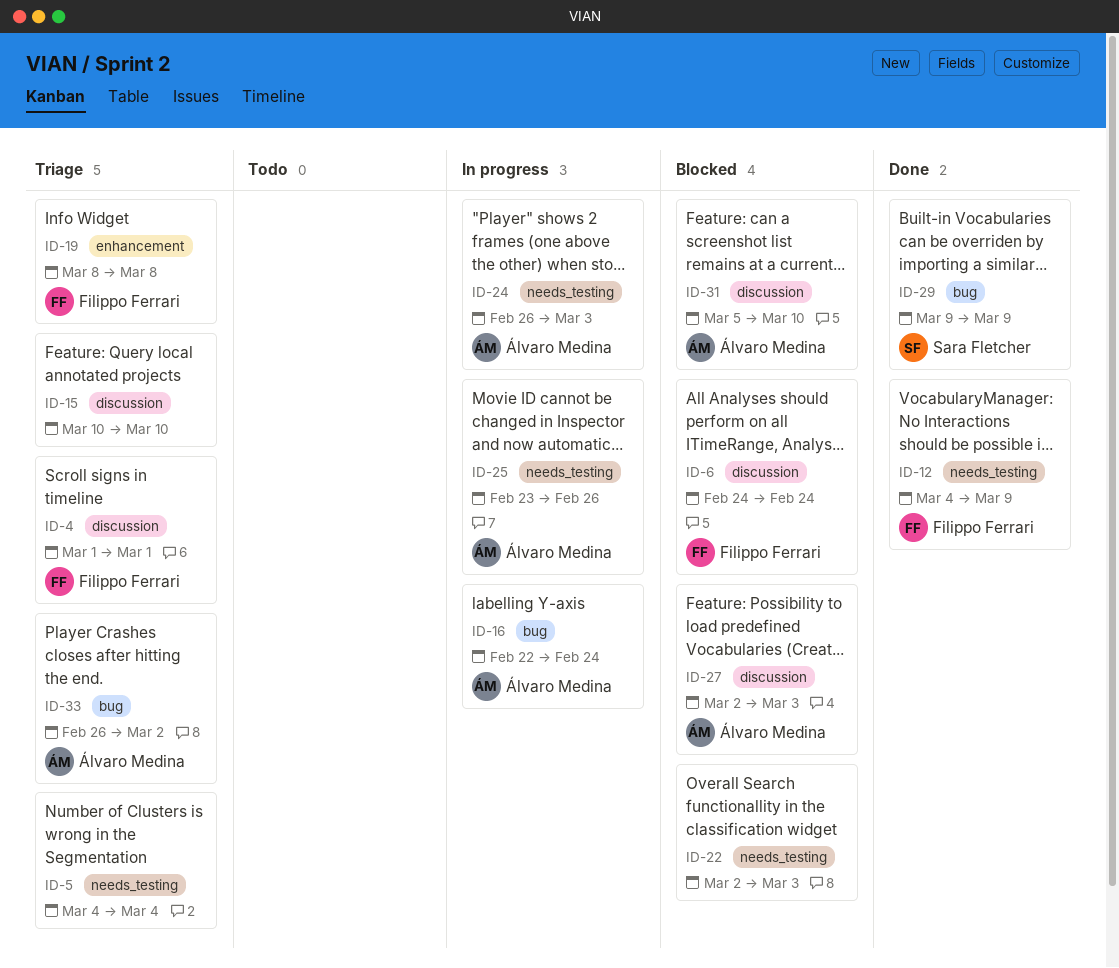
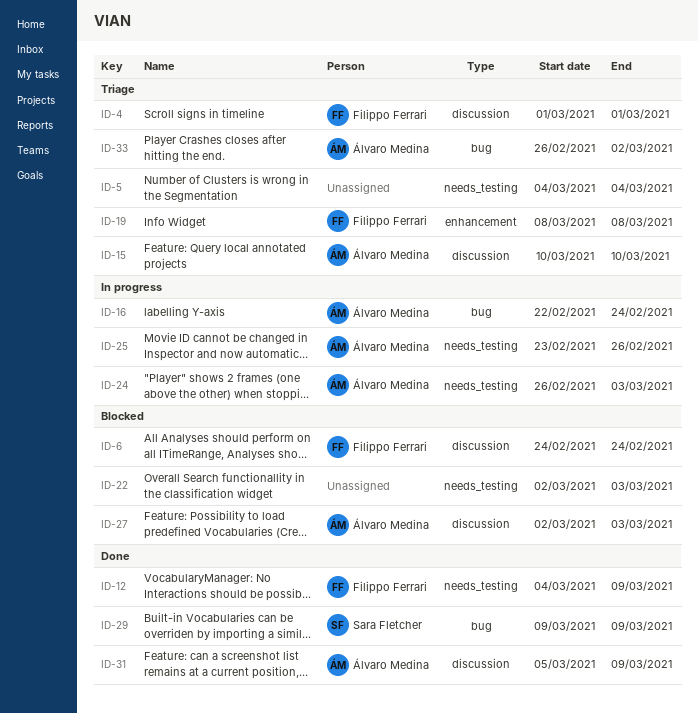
ID-15, owner: none -> Álvaro Medina
ID-31, status: Blocked -> Done
ID-31, due: Mar 10 -> Mar 9

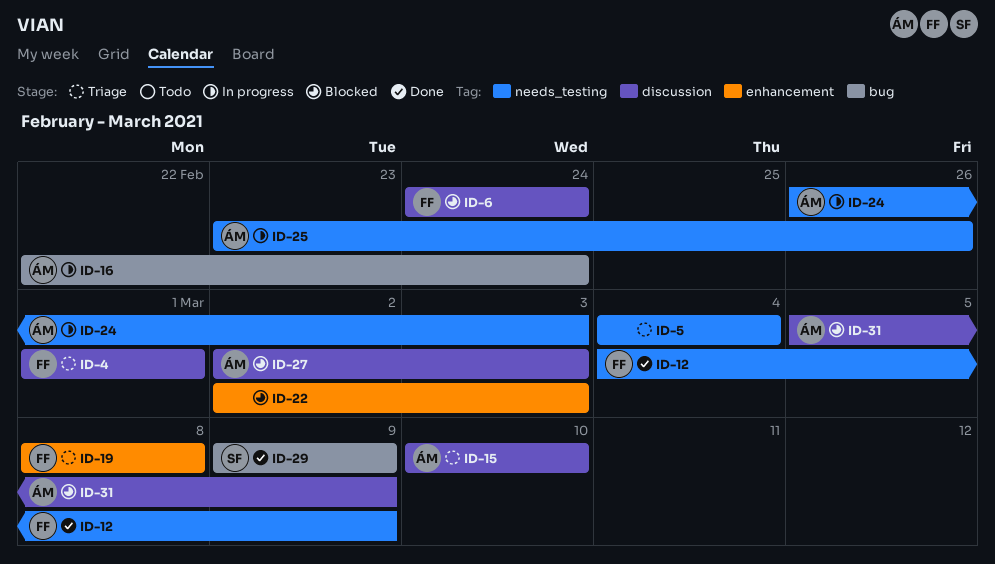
ID-22, label: needs_testing -> enhancement
ID-31, status: Done -> Blocked
ID-33: present -> none

